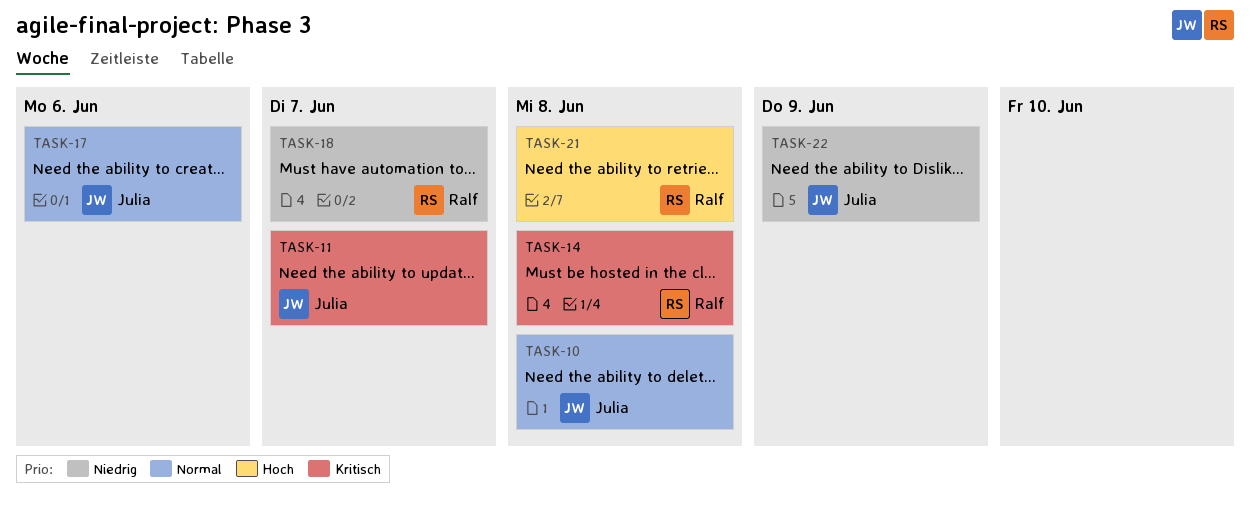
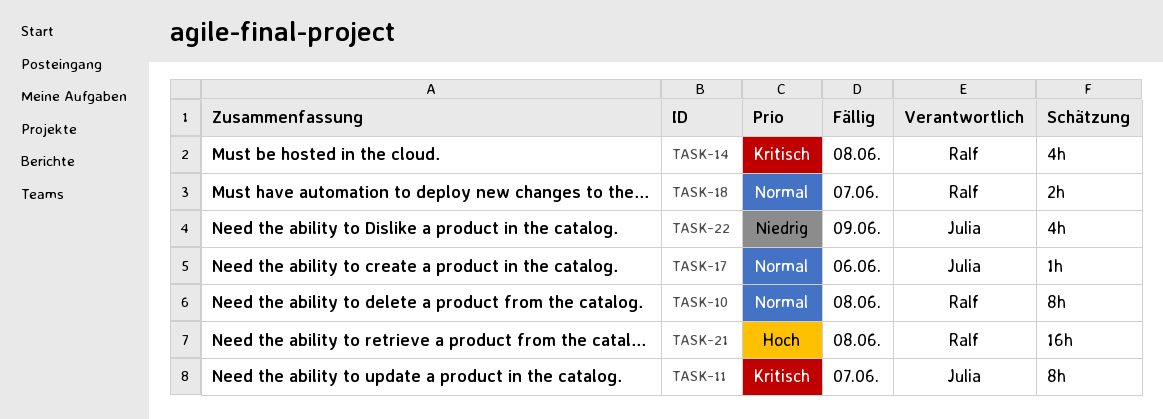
TASK-10, owner: Julia -> Ralf
TASK-18, priority: Niedrig -> Normal

